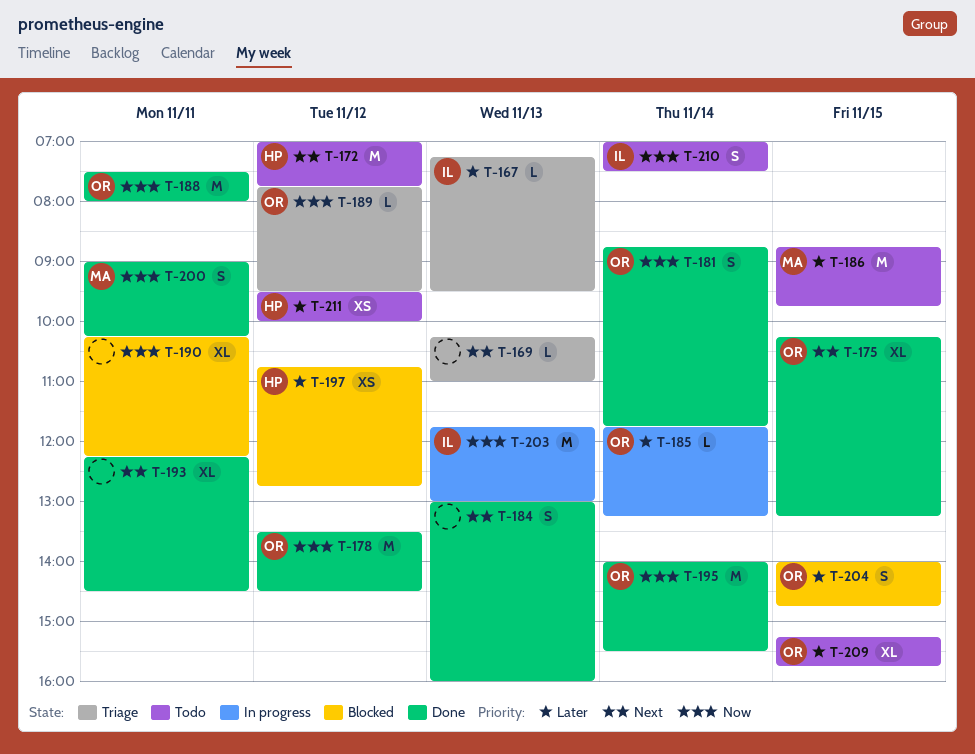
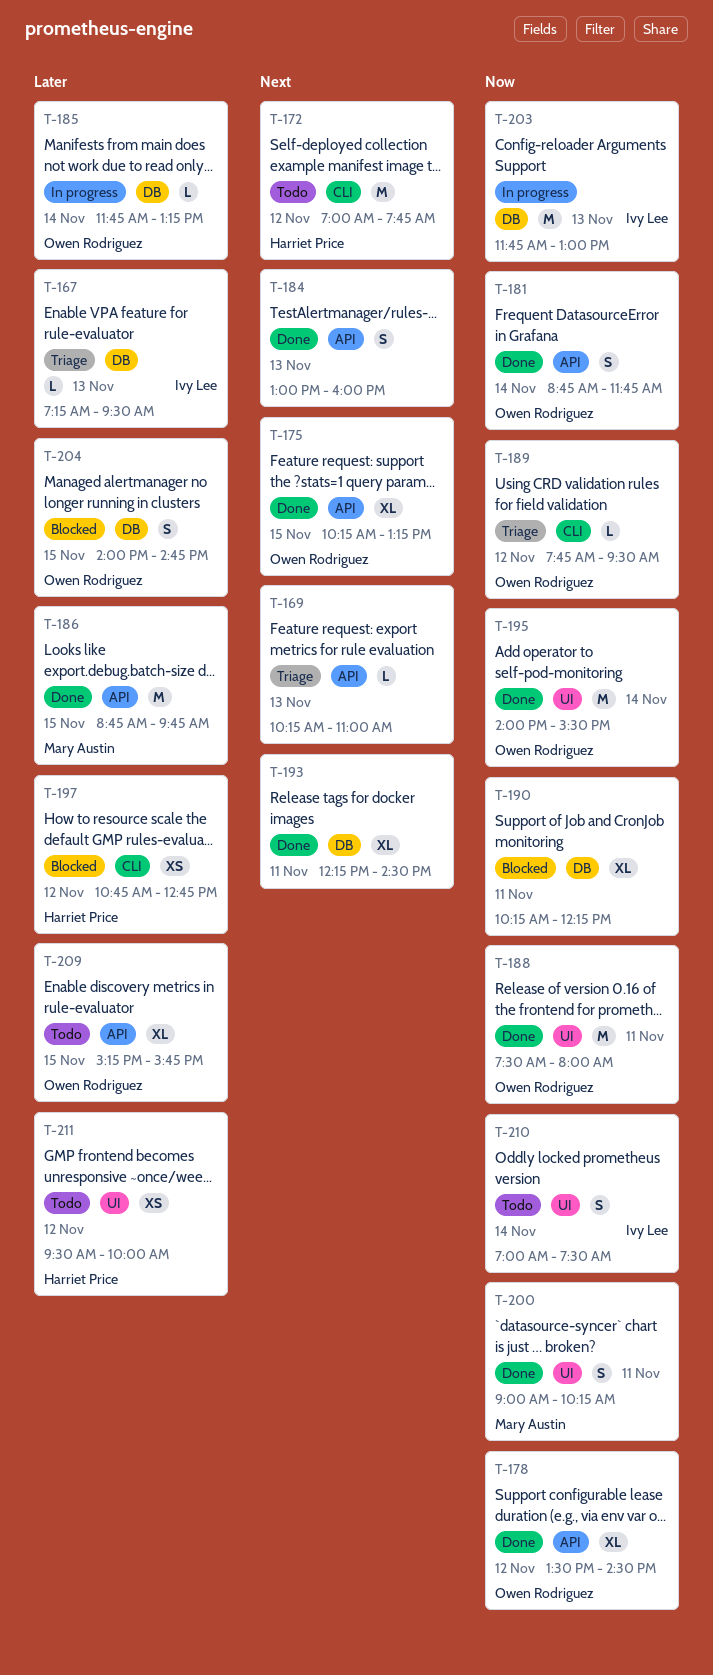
T-178, estimate: M -> XL
T-186, status: Todo -> Done

